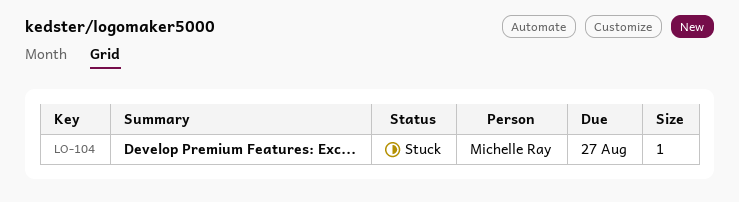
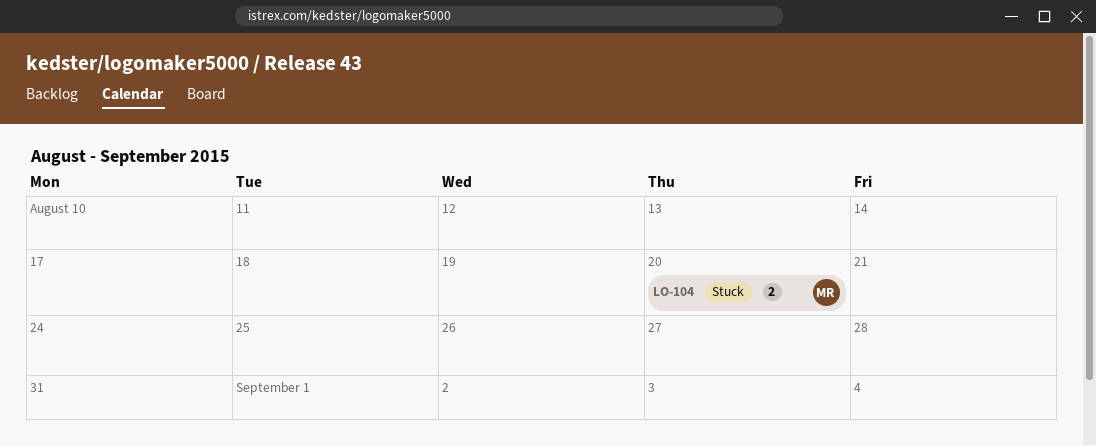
LO-104, estimate: 1 -> 2
LO-104, due: Aug 27 -> Aug 20

